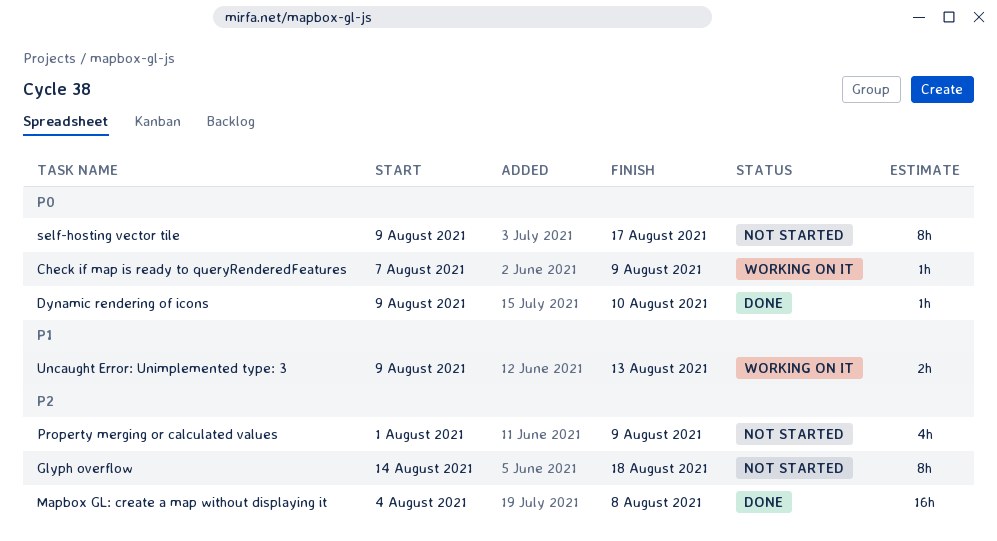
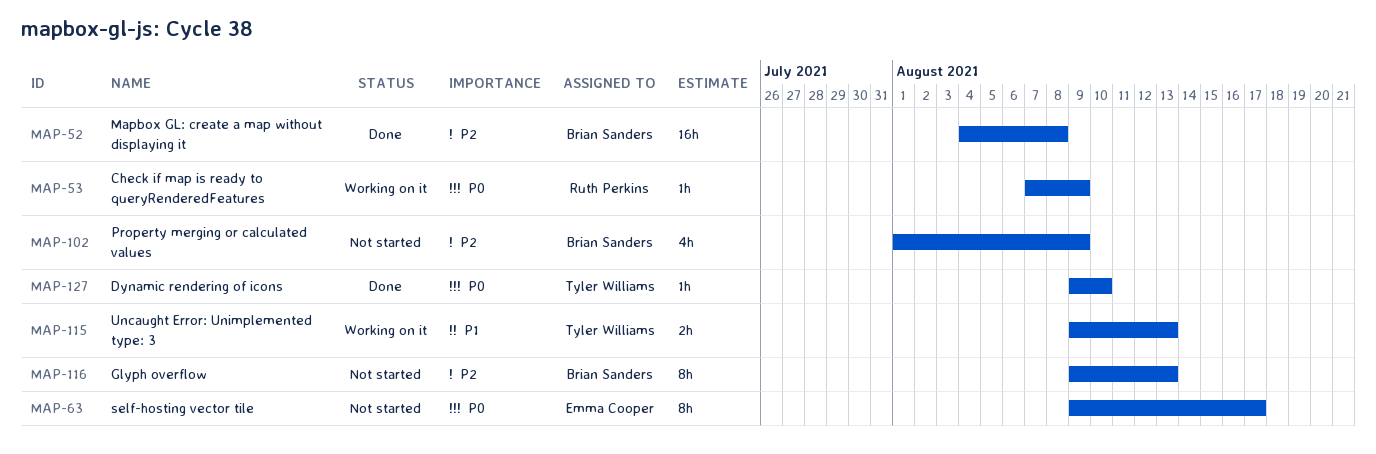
Glyph overflow, start: Aug 14 -> Aug 9
Glyph overflow, due: Aug 18 -> Aug 13

